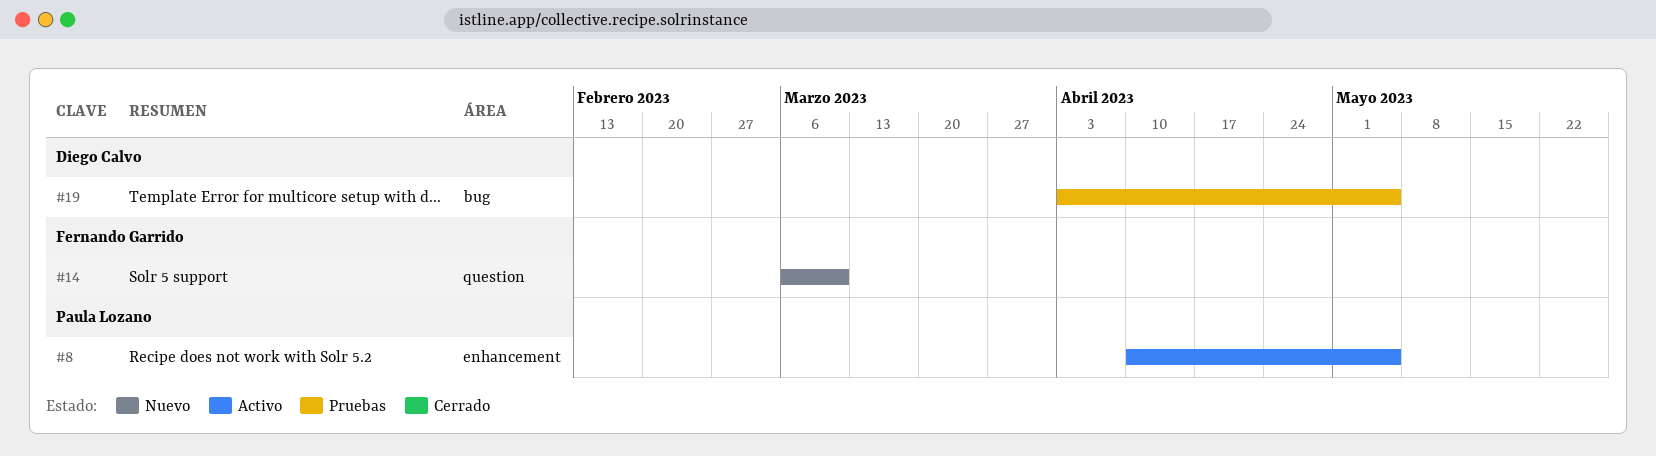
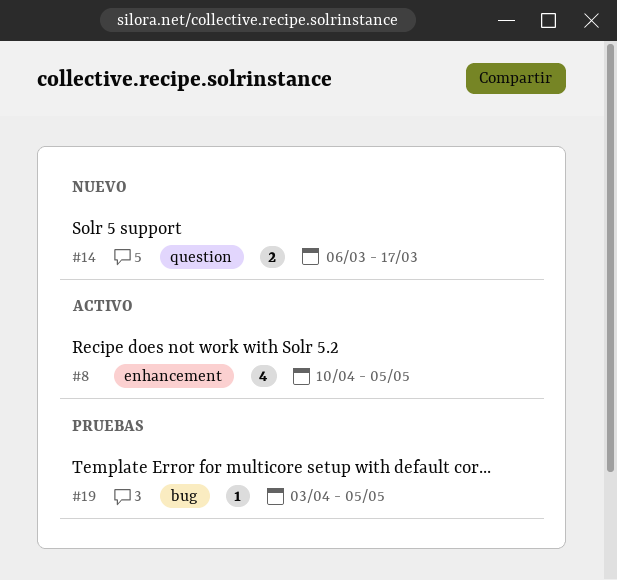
#14, due: Mar 10 -> Mar 17

